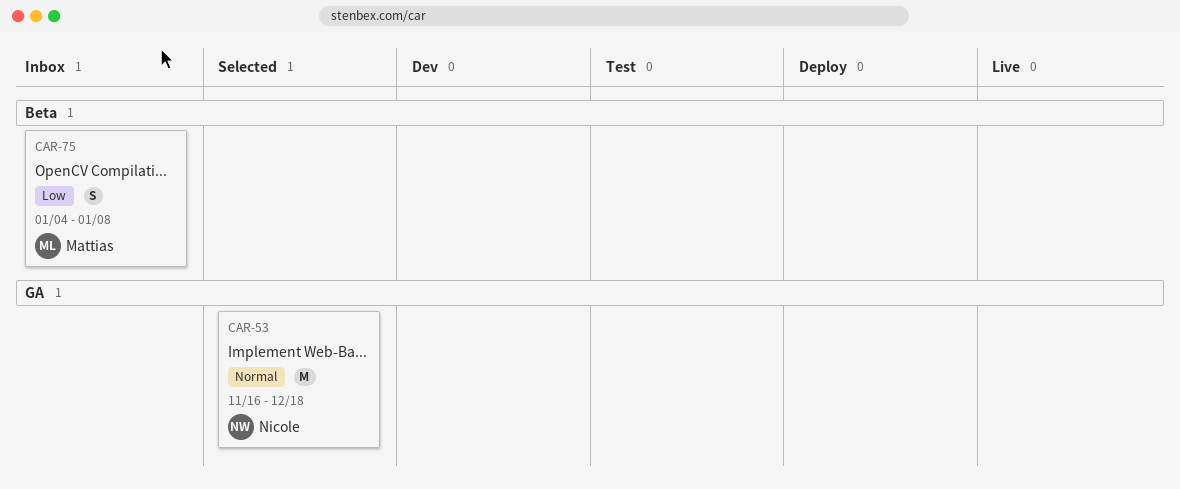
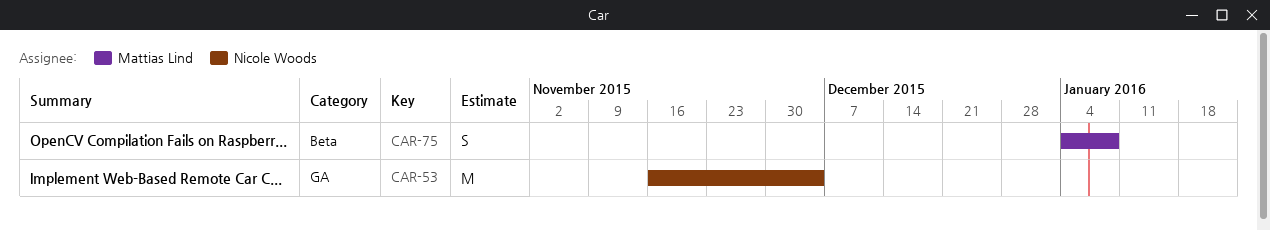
CAR-53, due: Dec 18 -> Dec 4

